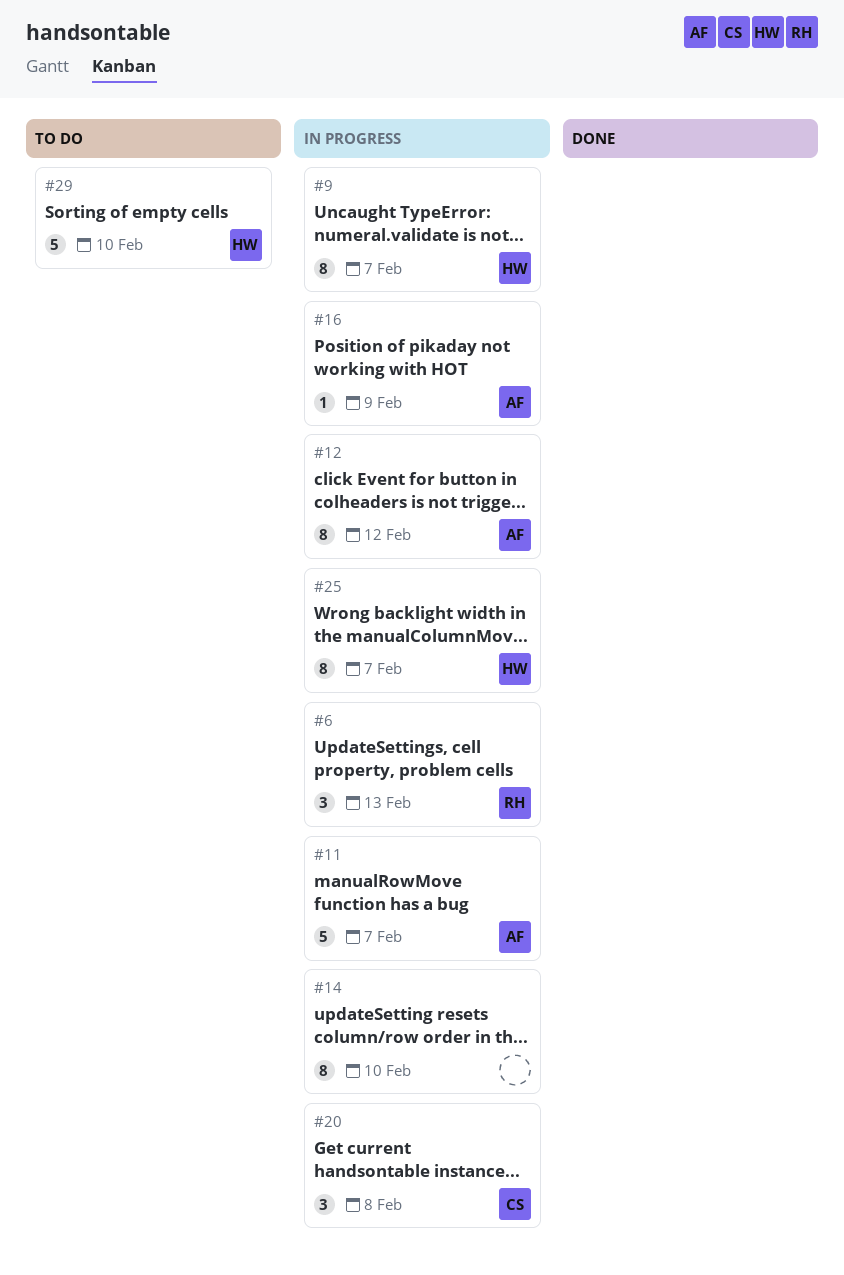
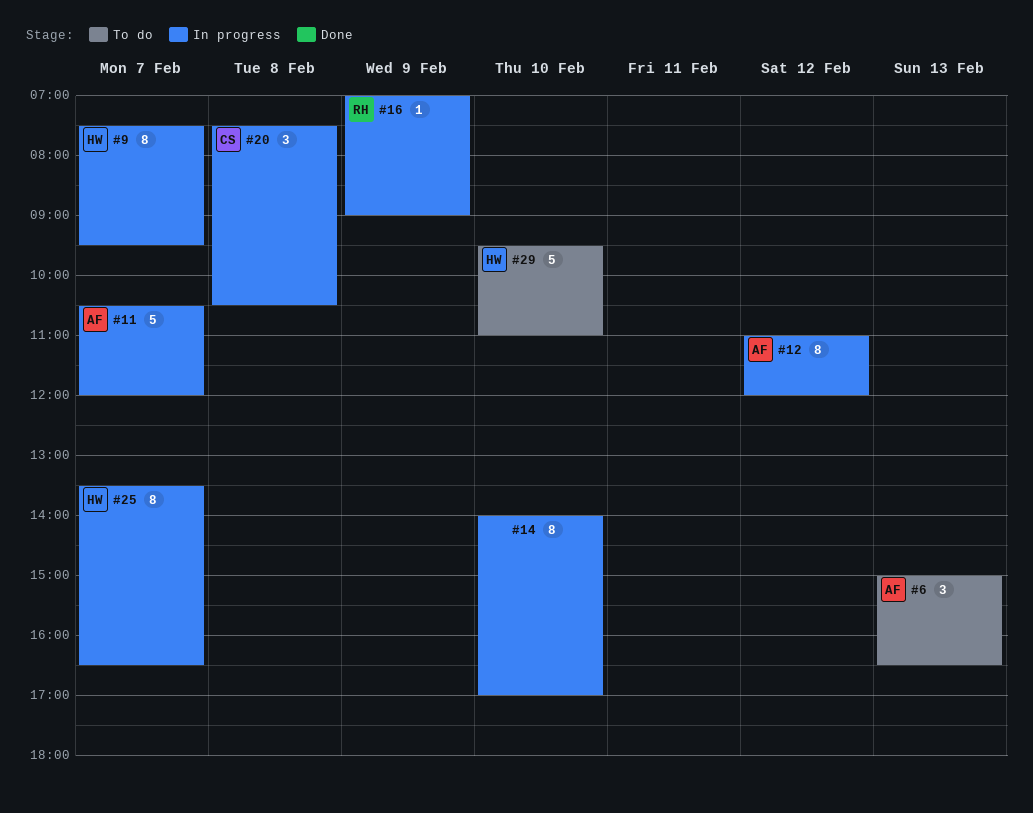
#6, status: In progress -> To do
#6, owner: RH -> AF
#16, owner: AF -> RH

